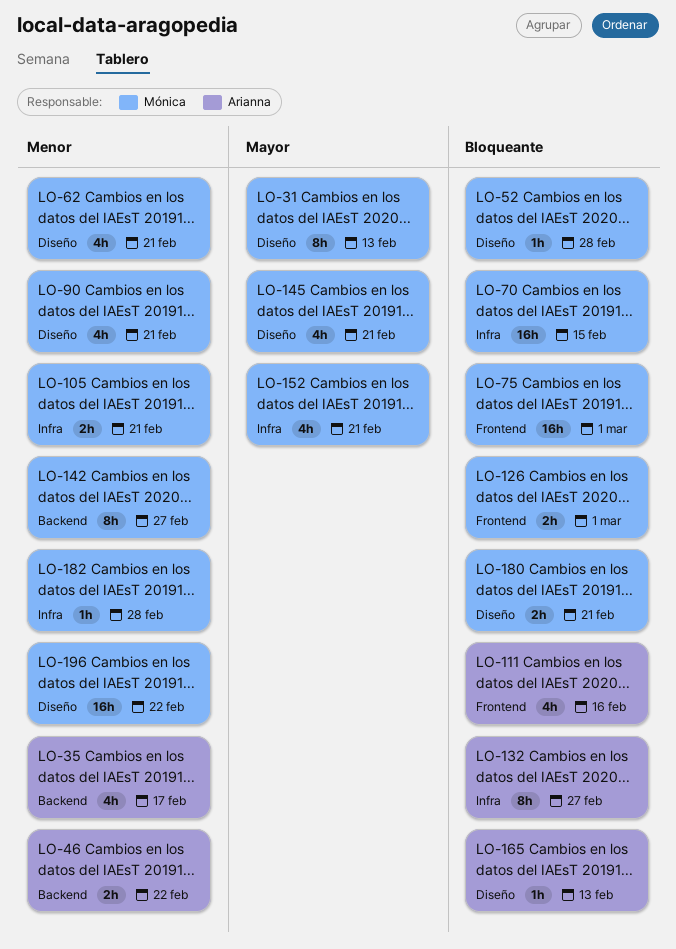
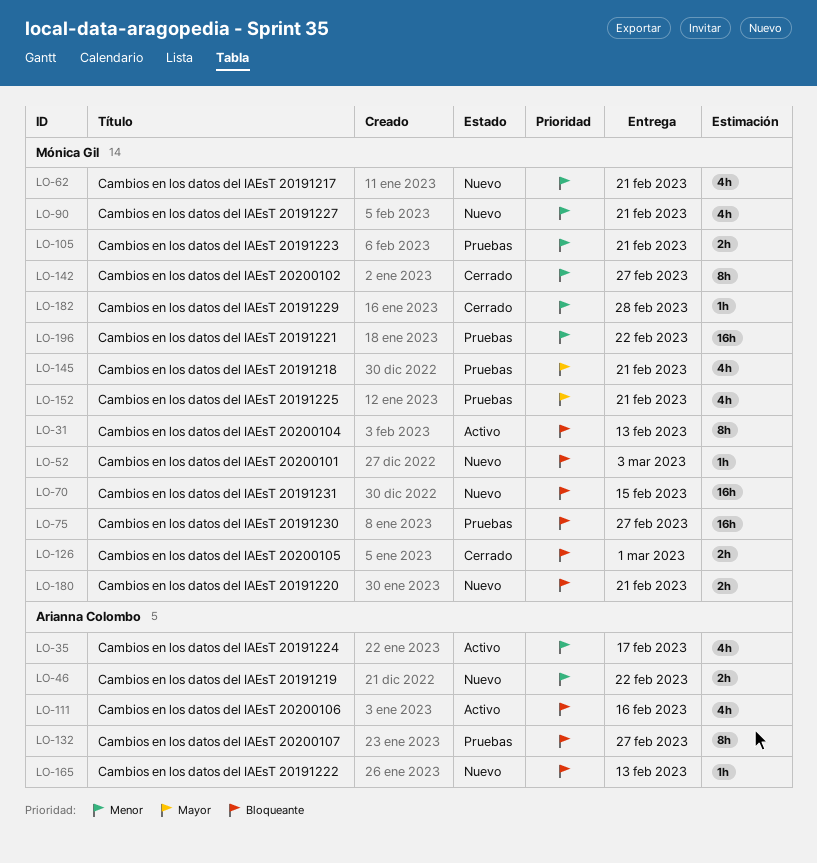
LO-31, priority: Mayor -> Bloqueante
LO-52, due: Feb 28 -> Mar 3
LO-75, due: Mar 1 -> Feb 27

